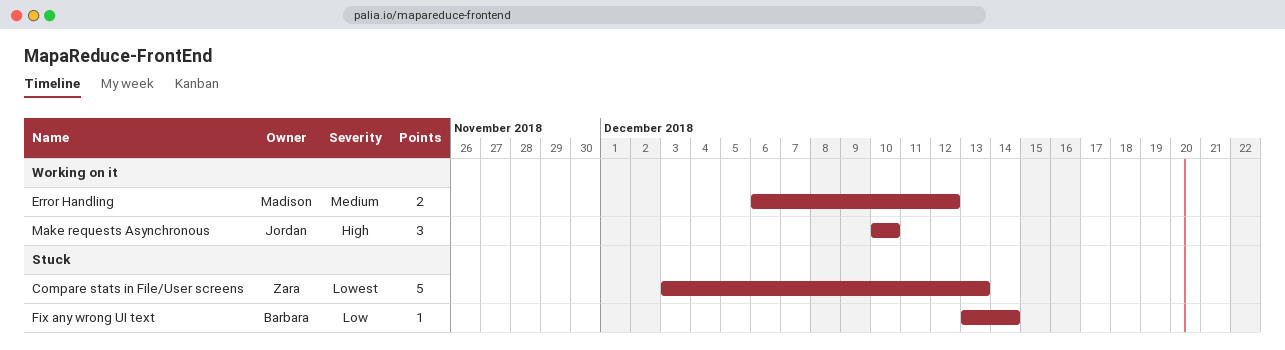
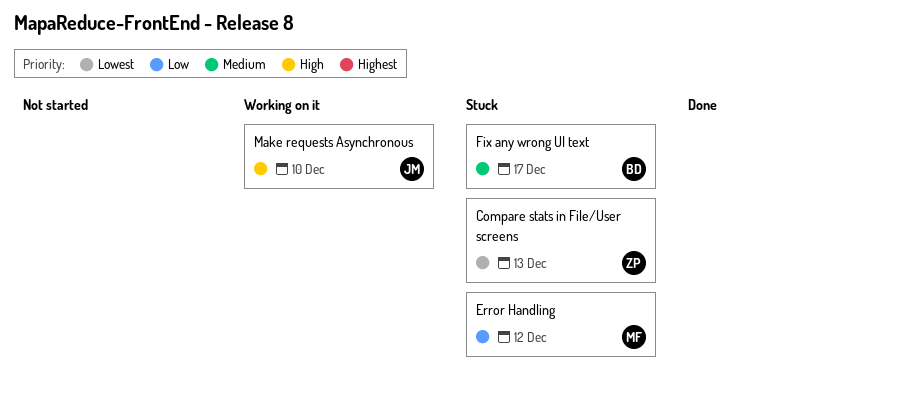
Error Handling, status: Working on it -> Stuck
Error Handling, priority: Medium -> Low
Fix any wrong UI text, priority: Low -> Medium
Fix any wrong UI text, due: Dec 14 -> Dec 17

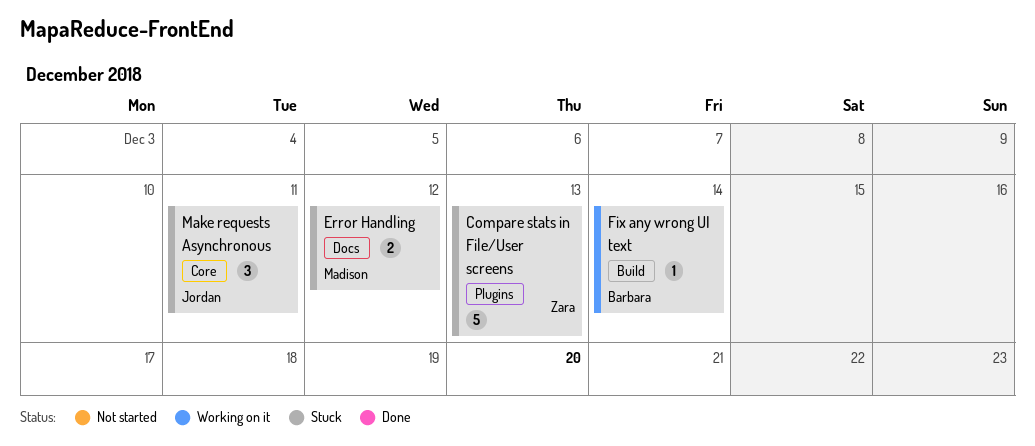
Fix any wrong UI text, status: Stuck -> Working on it
Fix any wrong UI text, due: Dec 17 -> Dec 14
Make requests Asynchronous, status: Working on it -> Stuck
Make requests Asynchronous, due: Dec 10 -> Dec 11

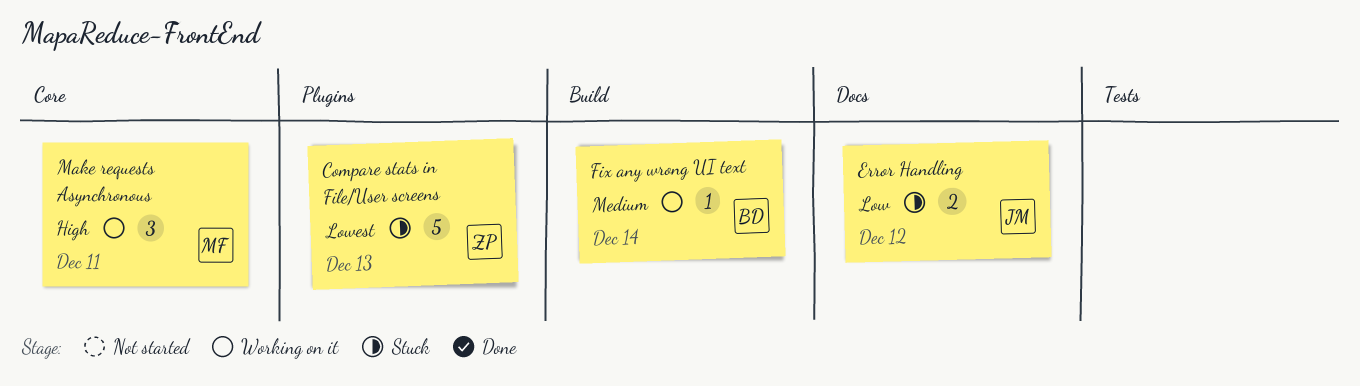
Error Handling, owner: Madison -> Jordan
Make requests Asynchronous, status: Stuck -> Working on it
Make requests Asynchronous, owner: Jordan -> Madison

